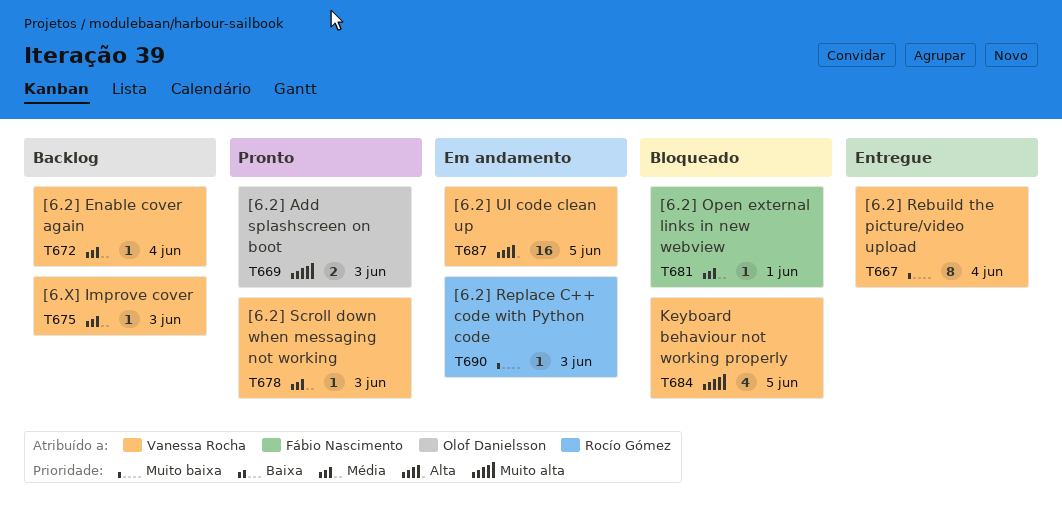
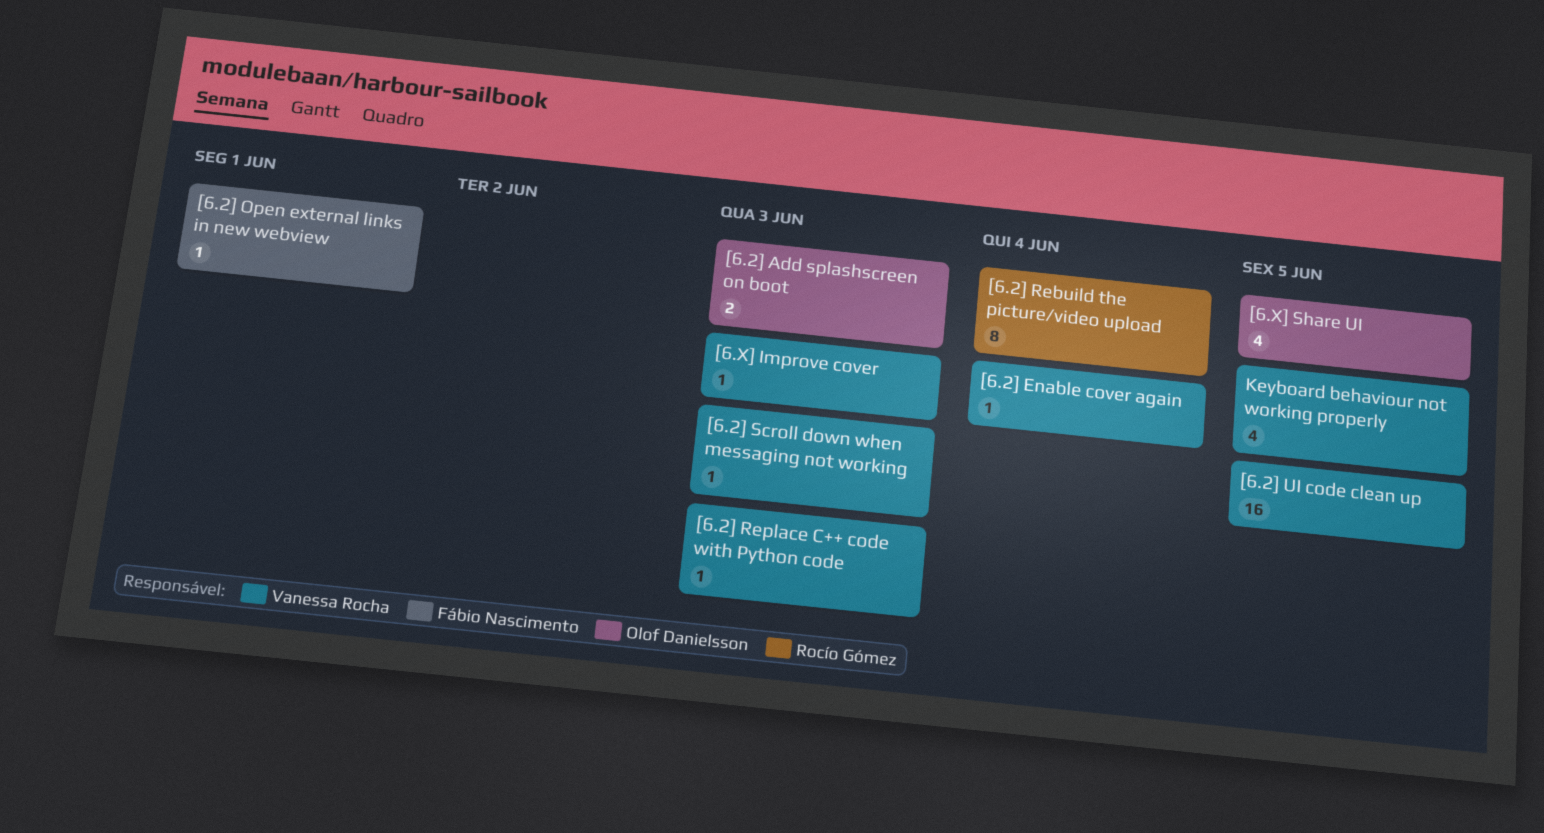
[6.2] Rebuild the picture/video upload, owner: Vanessa Rocha -> Rocío Gómez
[6.2] Replace C++ code with Python code, owner: Rocío Gómez -> Vanessa Rocha
[6.X] Share UI: none -> present

